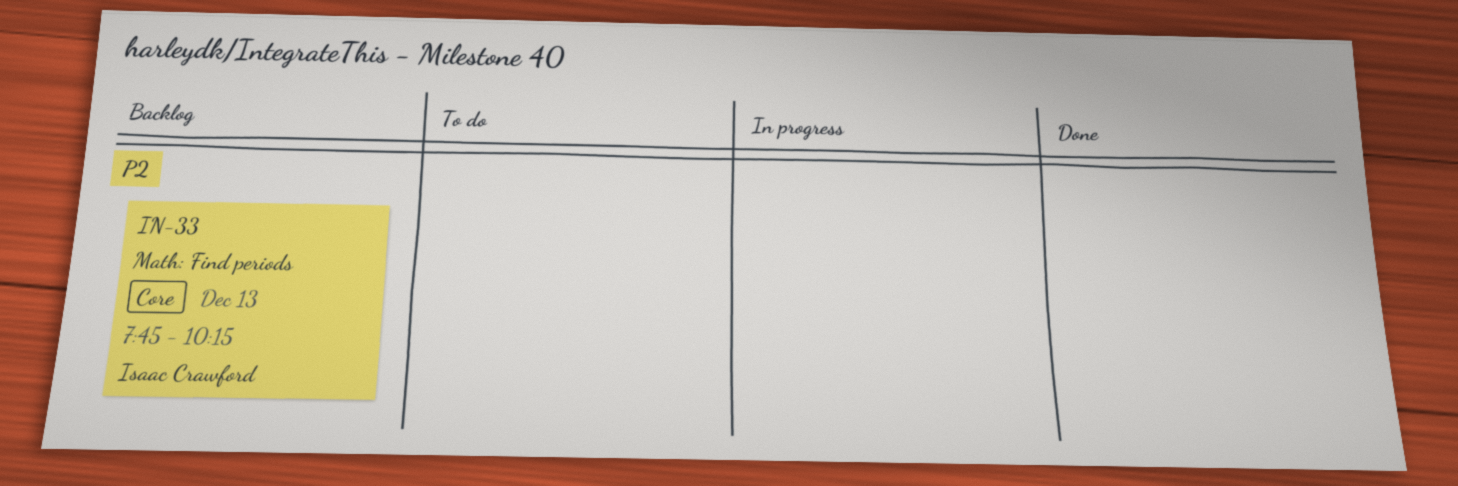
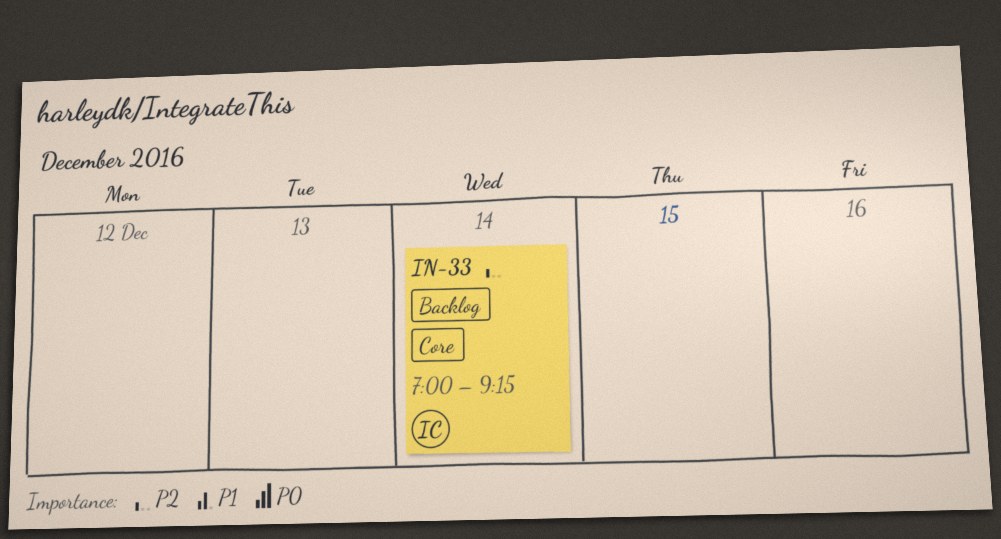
IN-33, day: Dec 13 -> Dec 14
IN-33, begins: 07:45 -> 07:00
IN-33, ends: 10:15 -> 09:15

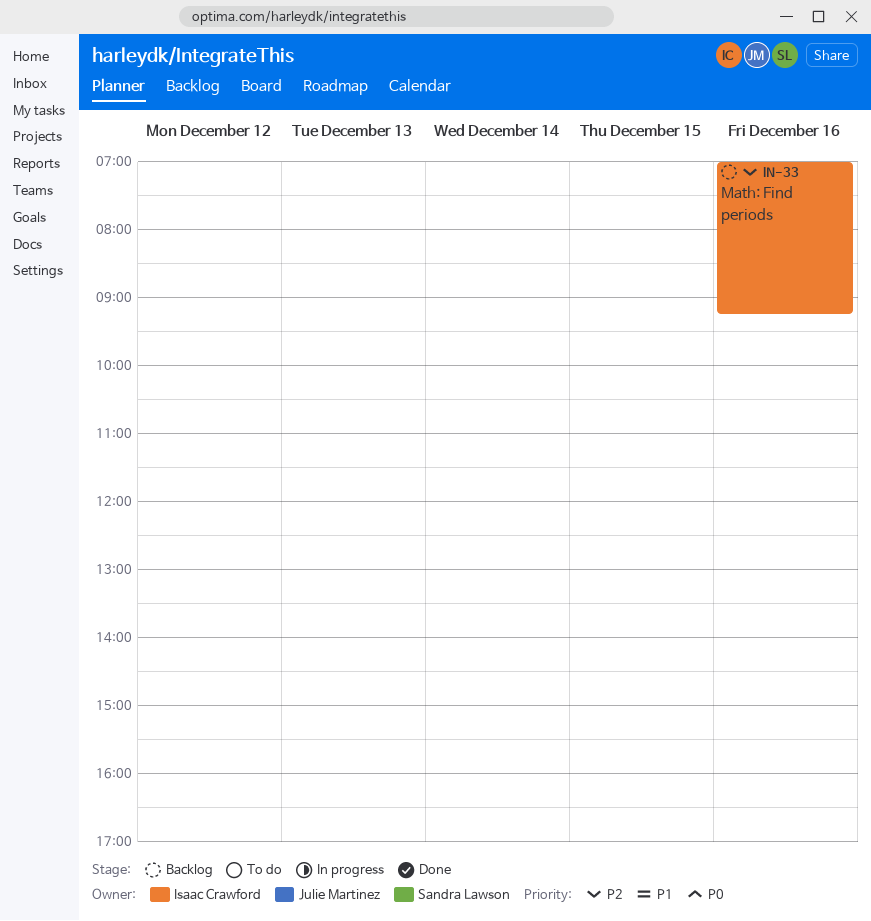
IN-33, day: Dec 14 -> Dec 16

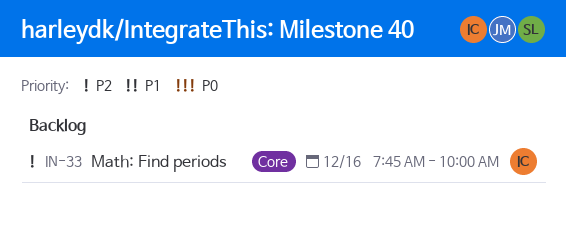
IN-33, begins: 07:00 -> 07:45
IN-33, ends: 09:15 -> 10:00

